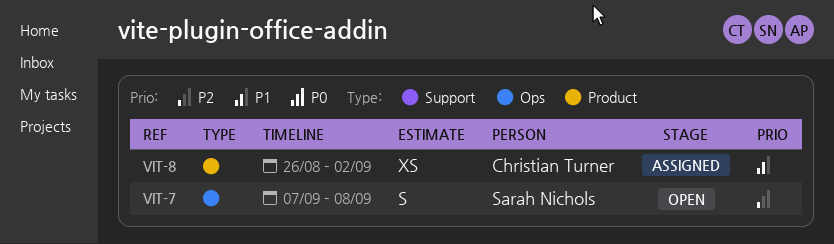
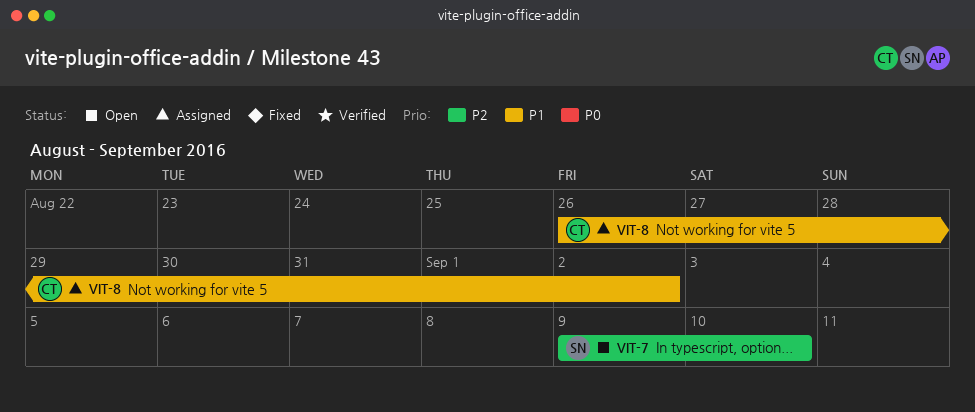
VIT-7, start: Sep 7 -> Sep 9
VIT-7, due: Sep 8 -> Sep 10

